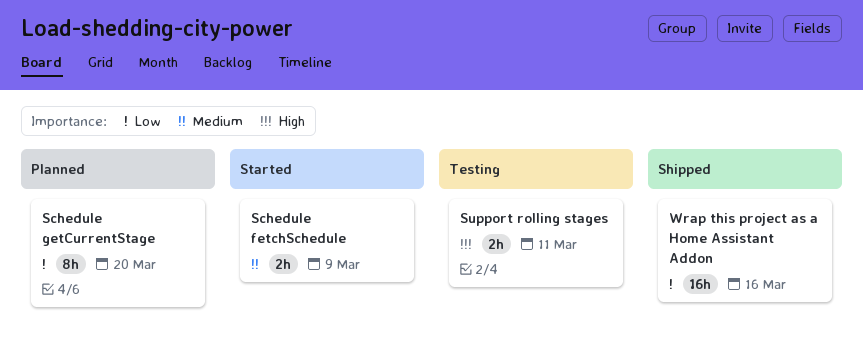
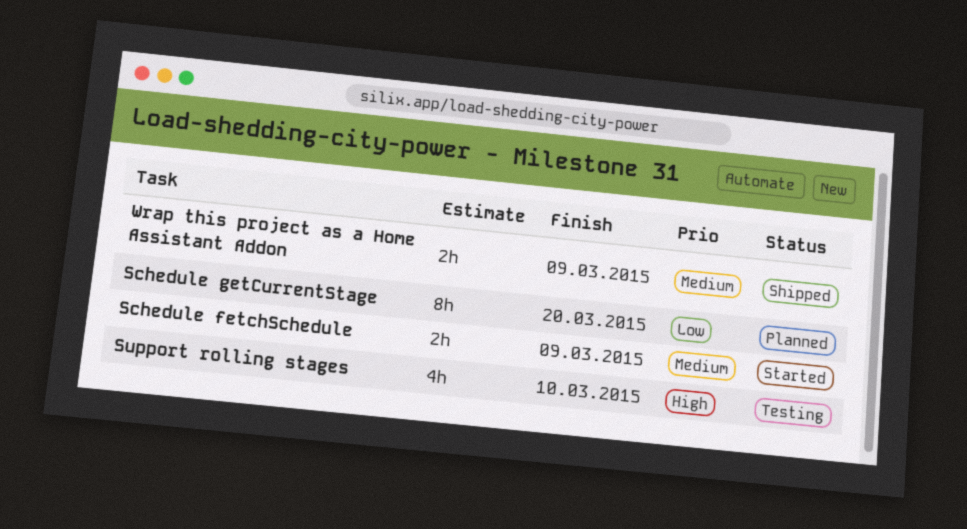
Support rolling stages, estimate: 2h -> 4h
Support rolling stages, due: Mar 11 -> Mar 10
Wrap this project as a Home Assistant Addon, priority: Low -> Medium
Wrap this project as a Home Assistant Addon, estimate: 16h -> 2h
Wrap this project as a Home Assistant Addon, due: Mar 16 -> Mar 9

